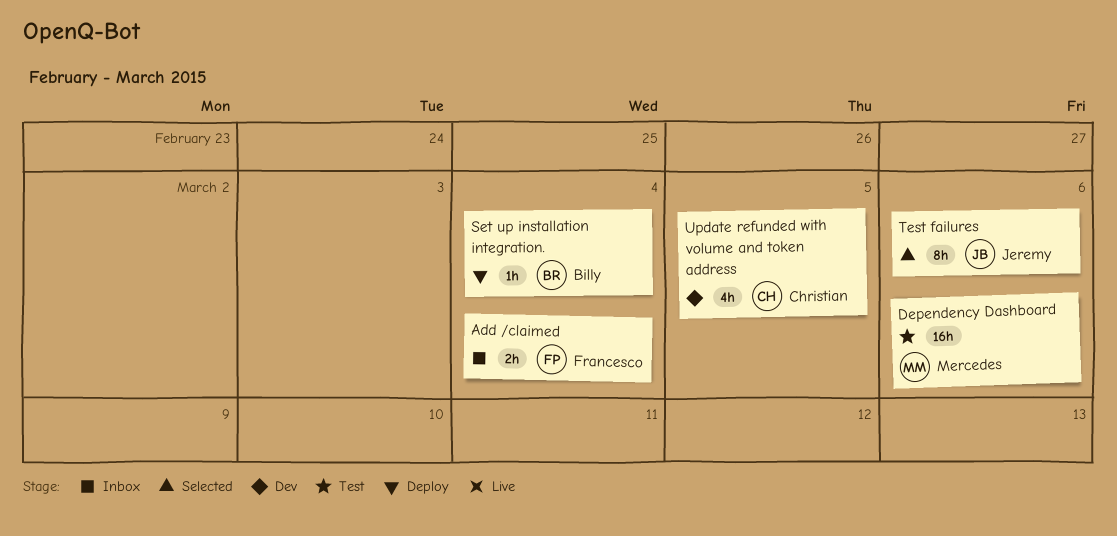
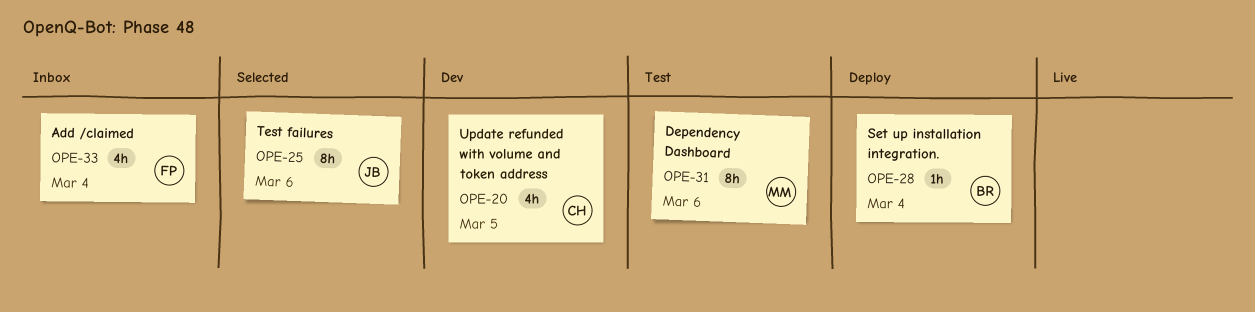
Add /claimed, estimate: 2h -> 4h
Dependency Dashboard, estimate: 16h -> 8h

